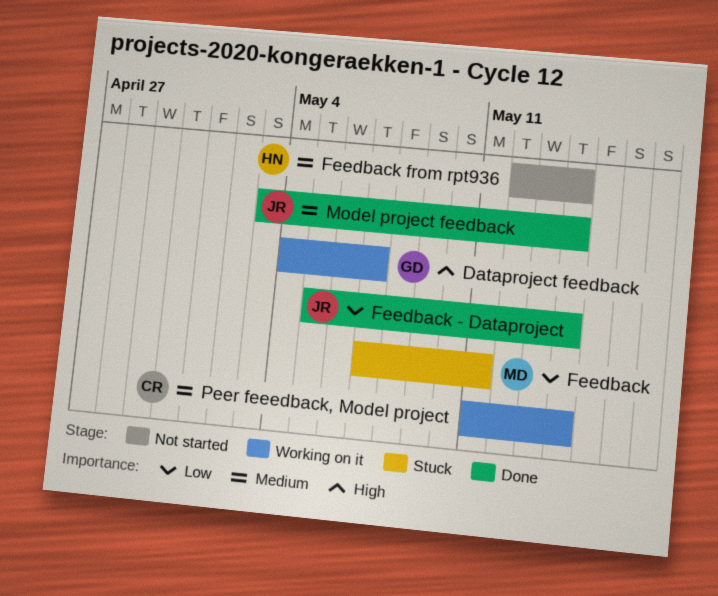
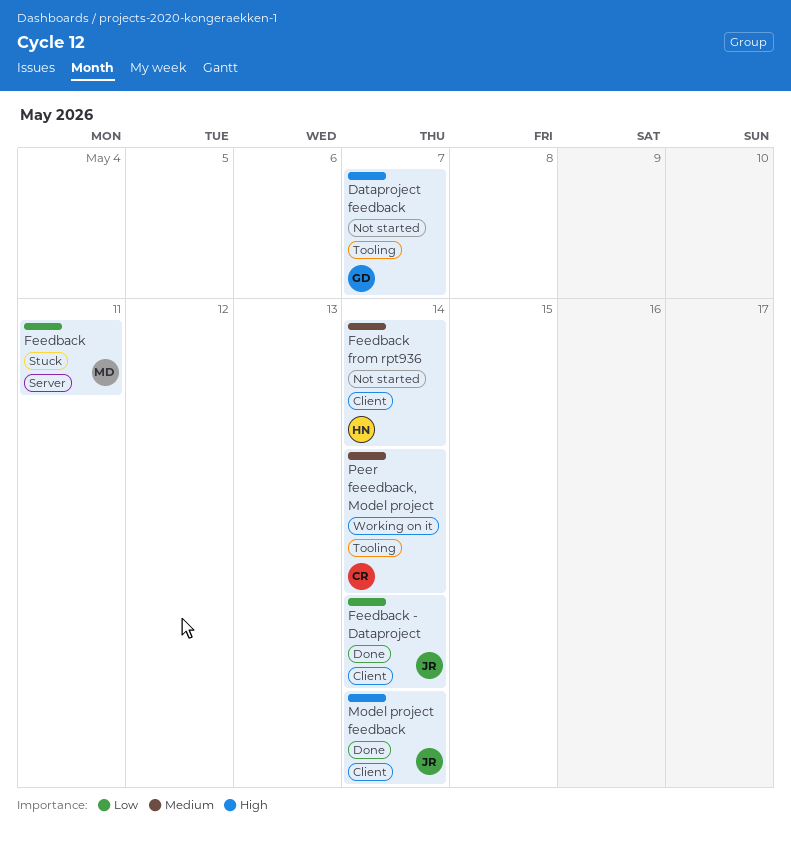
Dataproject feedback, status: Working on it -> Not started
Model project feedback, priority: Medium -> High

